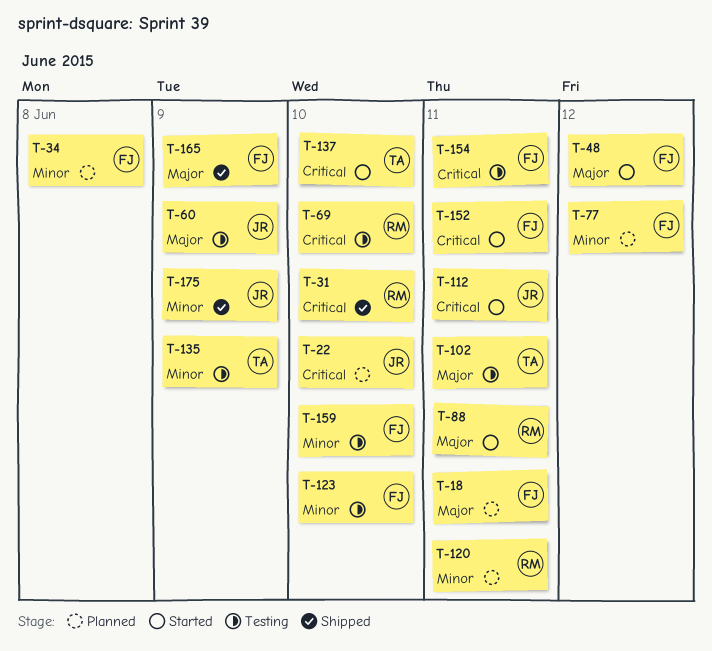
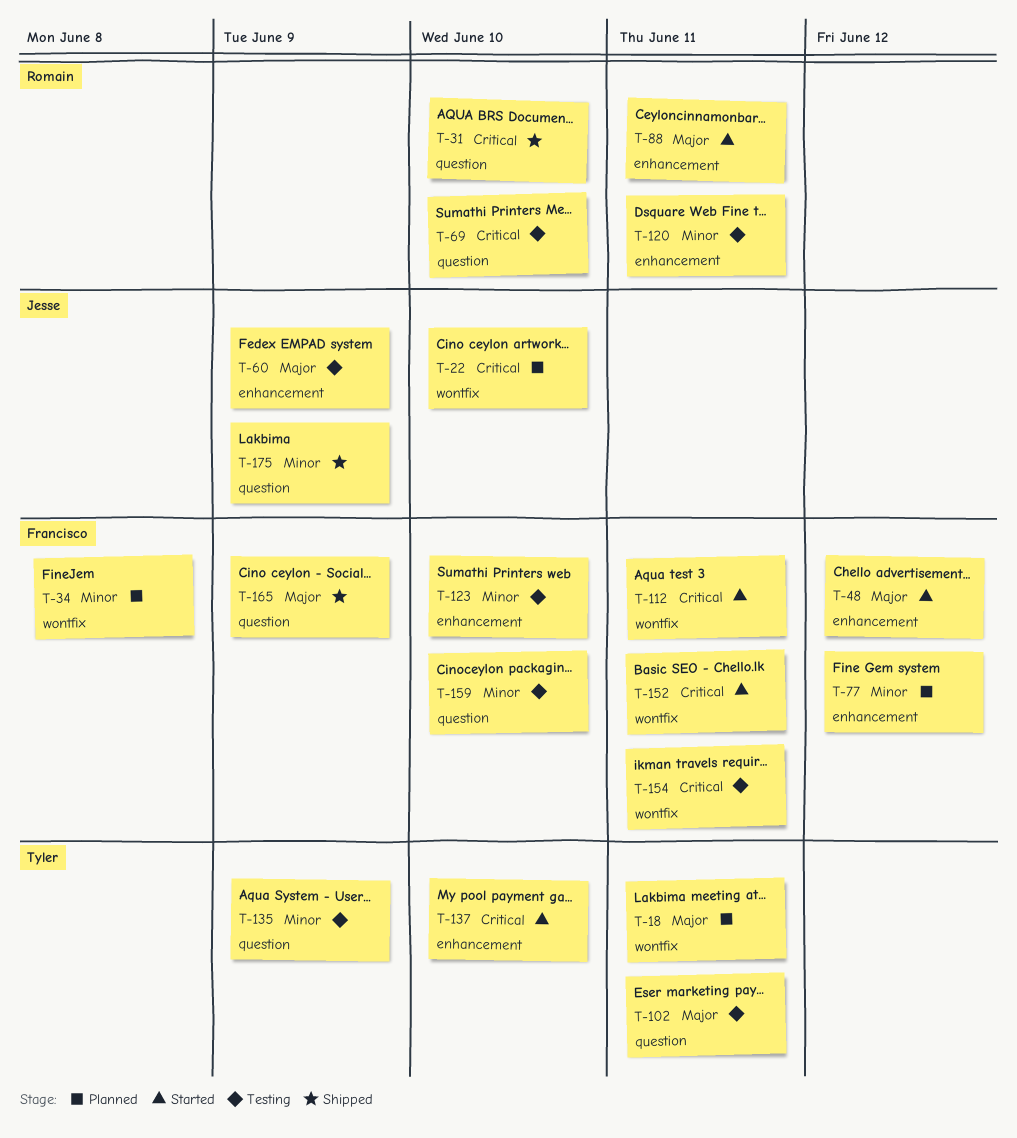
T-18, owner: Francisco -> Tyler
T-112, owner: Jesse -> Francisco
T-120, status: Planned -> Testing

